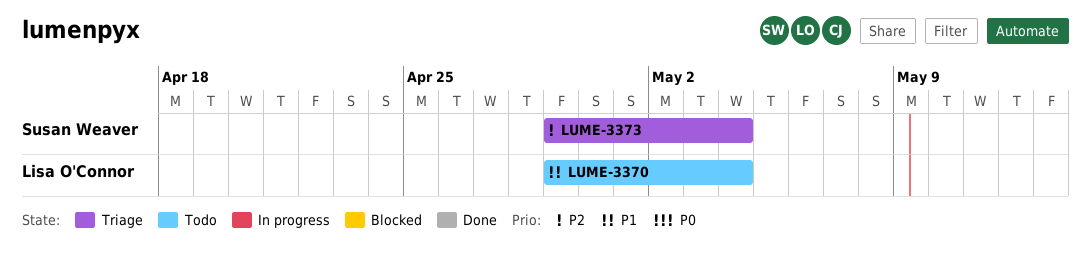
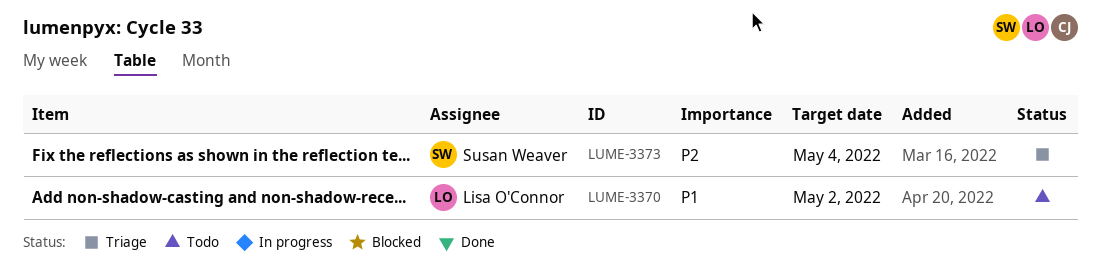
LUME-3370, due: May 4 -> May 2

